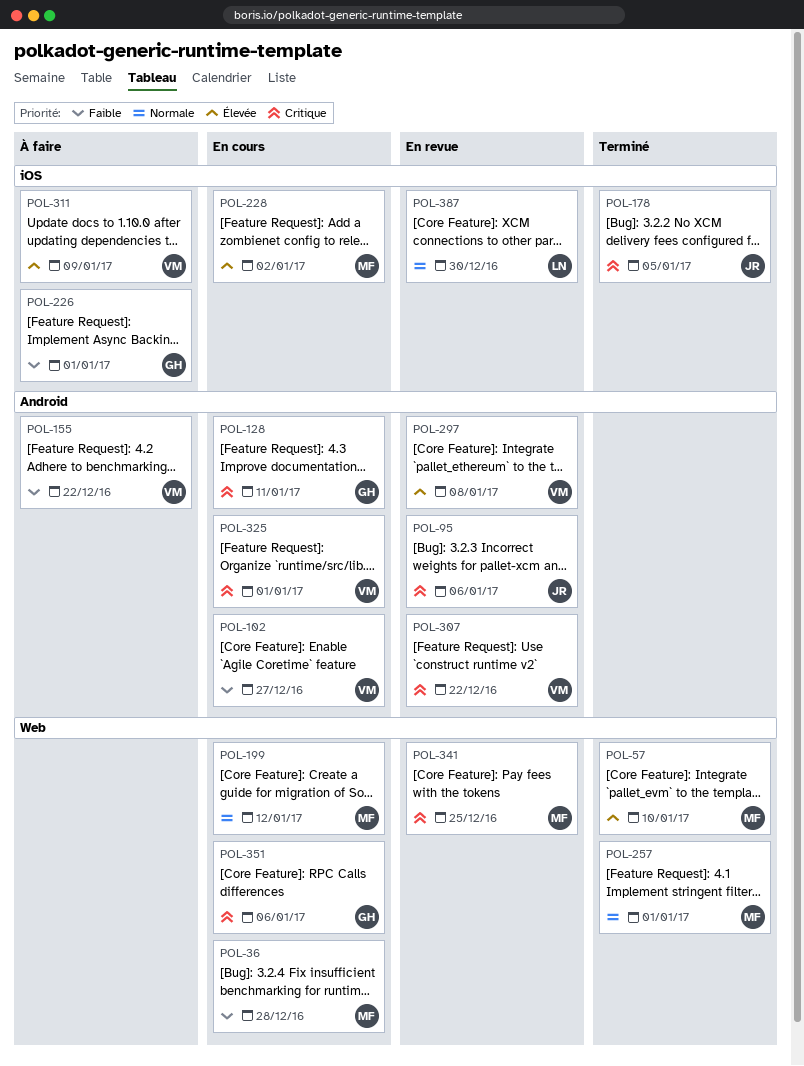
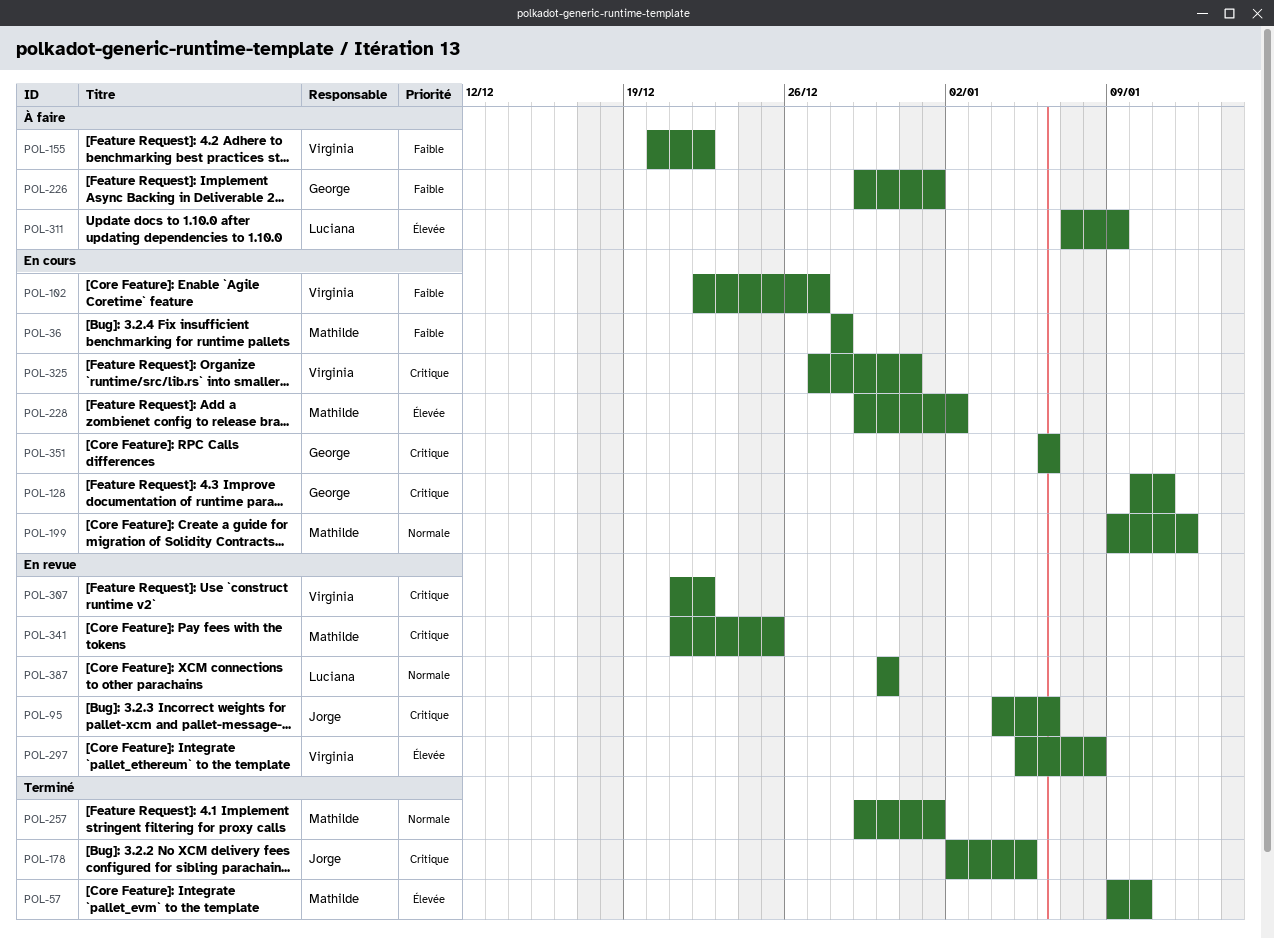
POL-311, owner: Virginia -> Luciana
POL-325, due: Jan 1 -> Dec 31

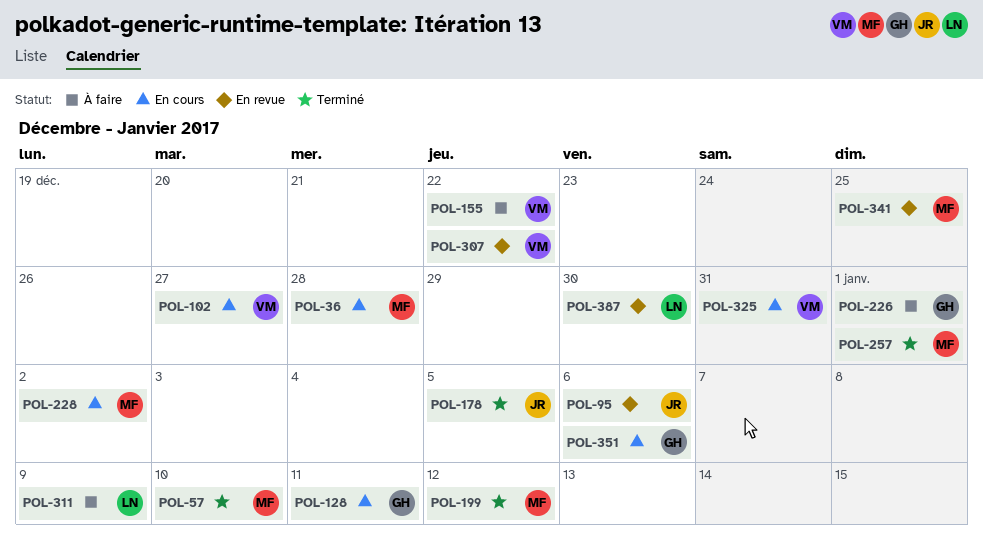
POL-199, status: En cours -> Terminé
POL-297: present -> none

